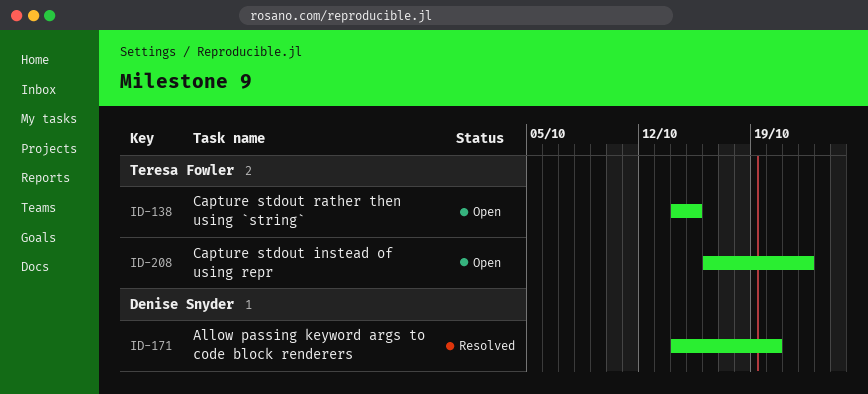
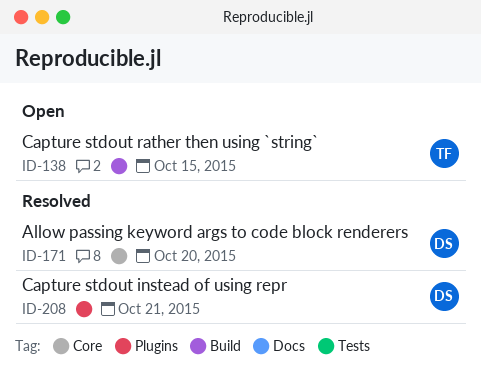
ID-208, status: Open -> Resolved
ID-208, owner: Teresa Fowler -> Denise Snyder
ID-208, due: Oct 22 -> Oct 21

